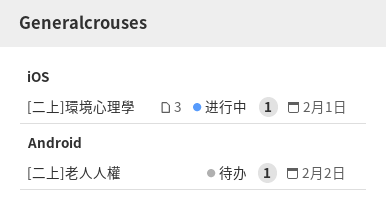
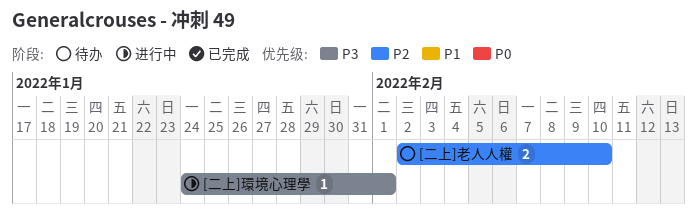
[二上]老人人權, estimate: 1 -> 2
[二上]老人人權, due: Feb 2 -> Feb 10

